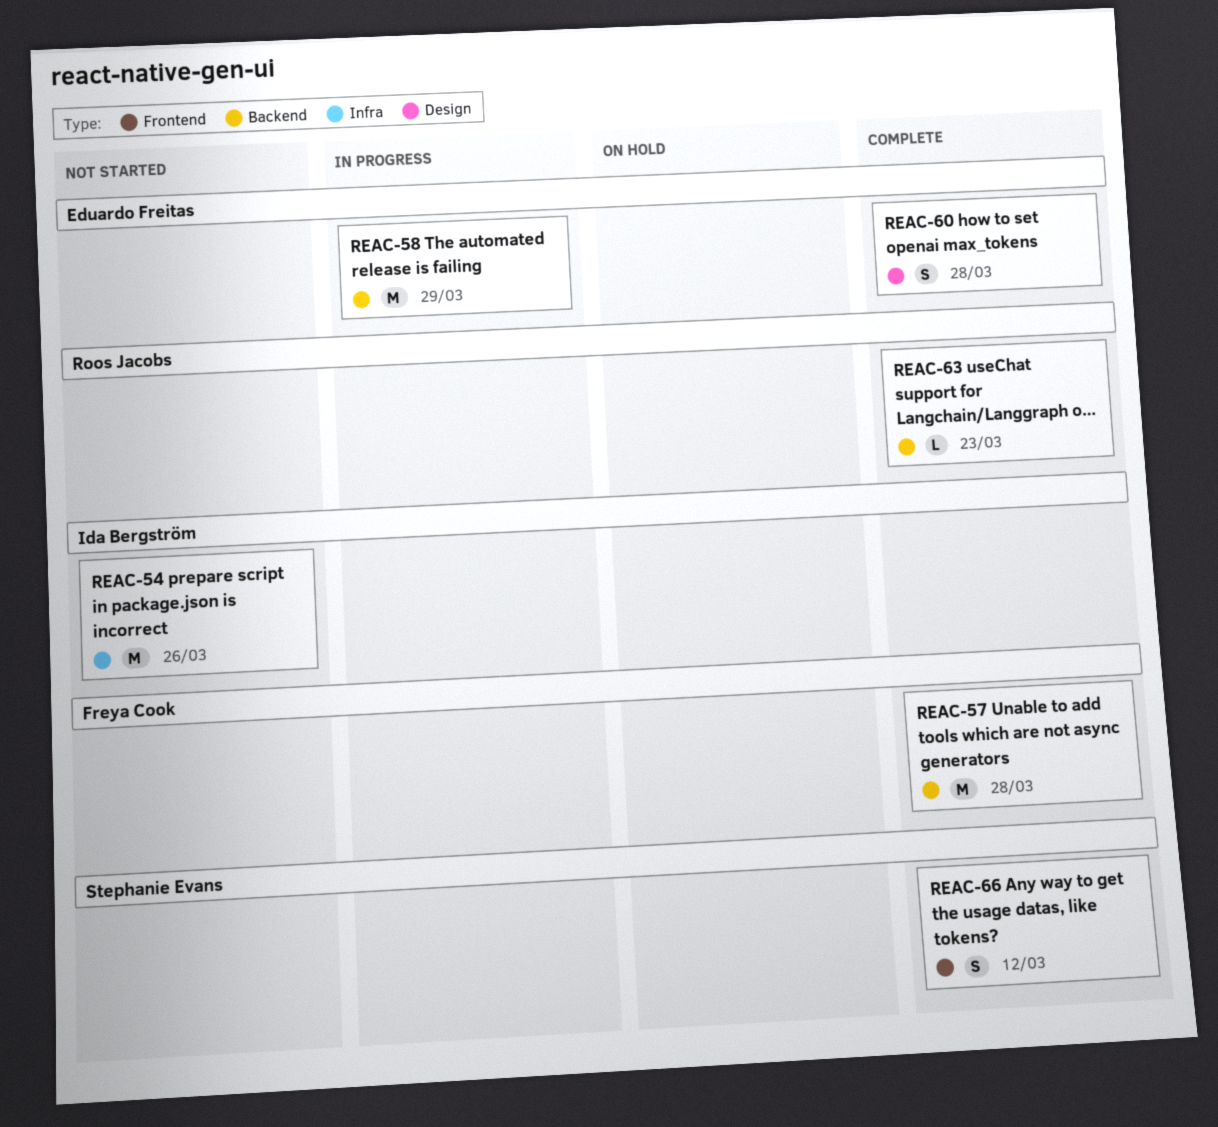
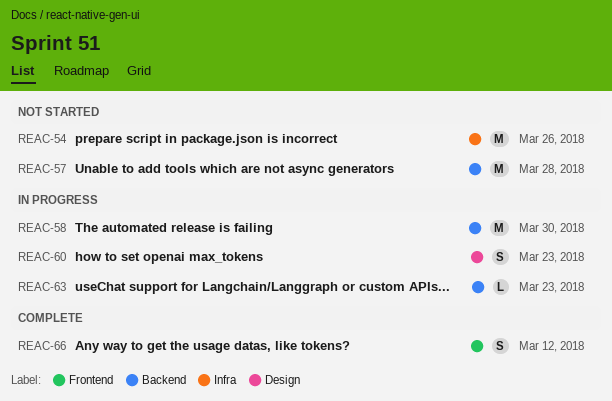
REAC-57, status: Complete -> Not started
REAC-58, due: Mar 29 -> Mar 30
REAC-60, status: Complete -> In progress
REAC-60, due: Mar 28 -> Mar 23
REAC-63, status: Complete -> In progress

